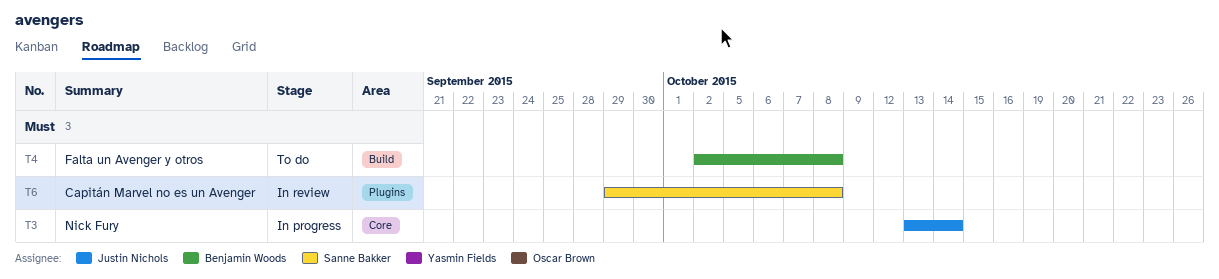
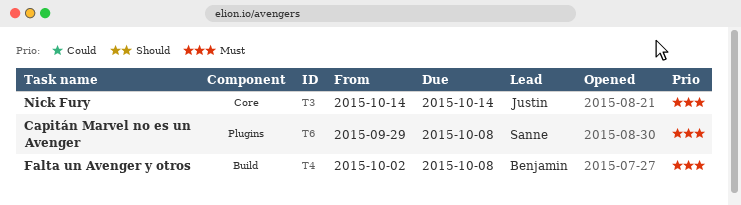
T3, start: Oct 13 -> Oct 14

